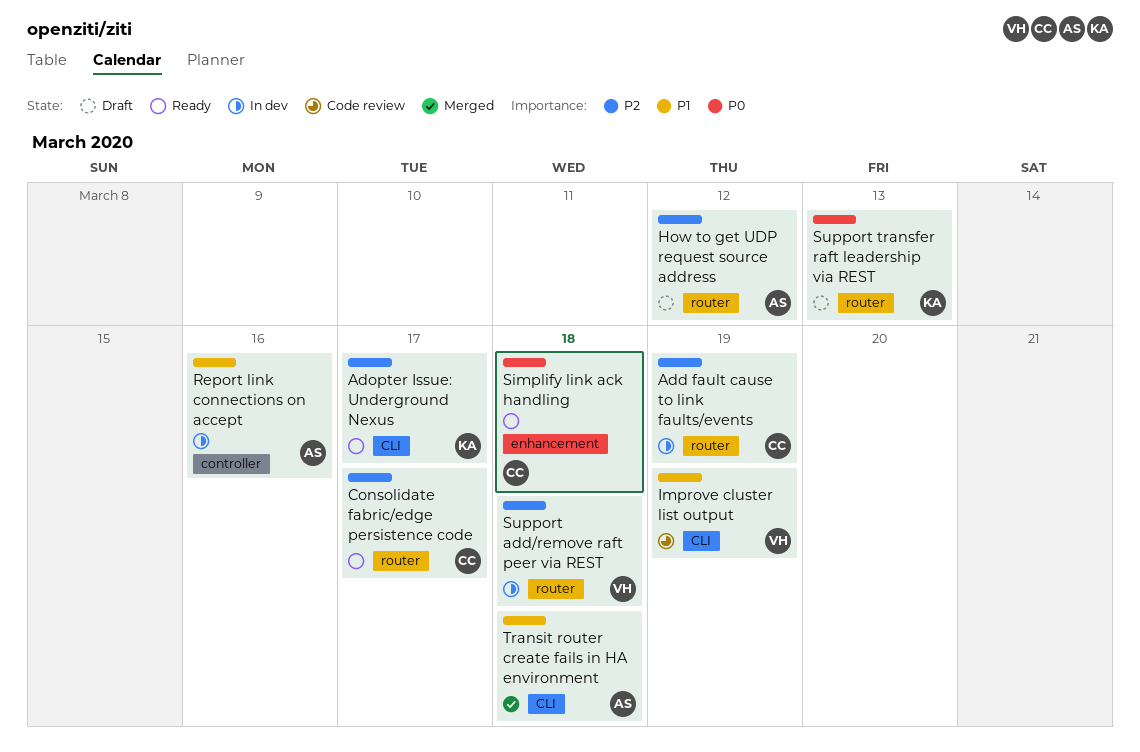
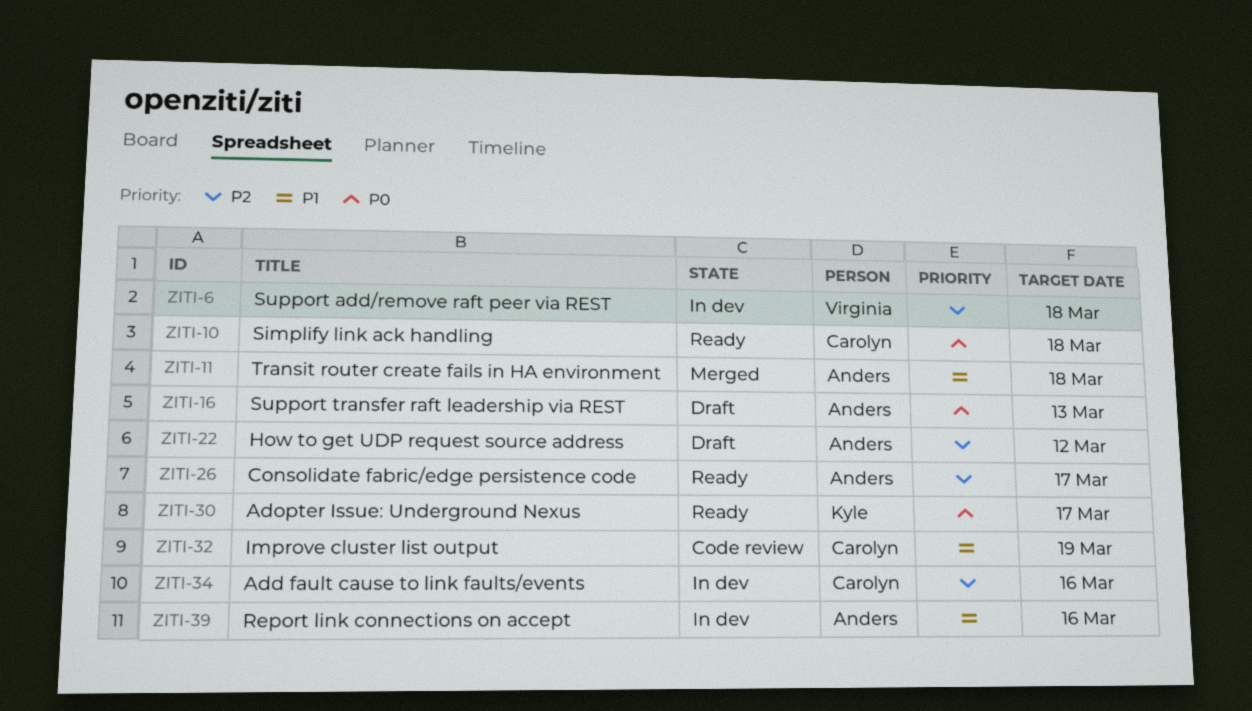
Add fault cause to link faults/events, due: Mar 19 -> Mar 16
Adopter Issue: Underground Nexus, priority: P2 -> P0
Consolidate fabric/edge persistence code, owner: Carolyn -> Anders
Improve cluster list output, owner: Virginia -> Carolyn
Support transfer raft leadership via REST, owner: Kyle -> Anders

